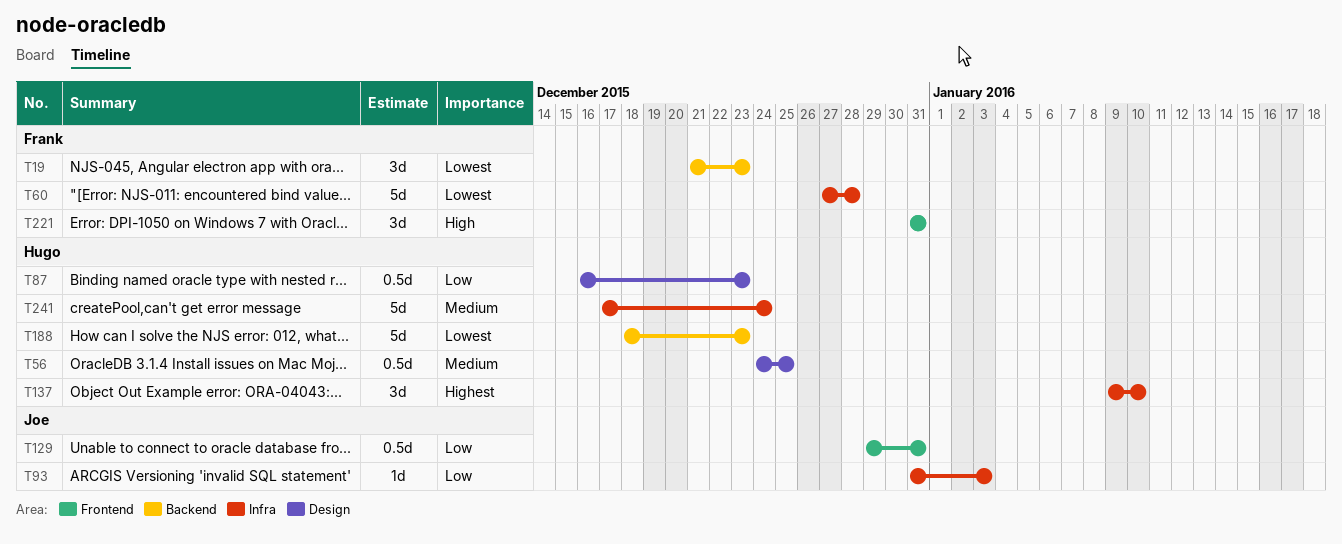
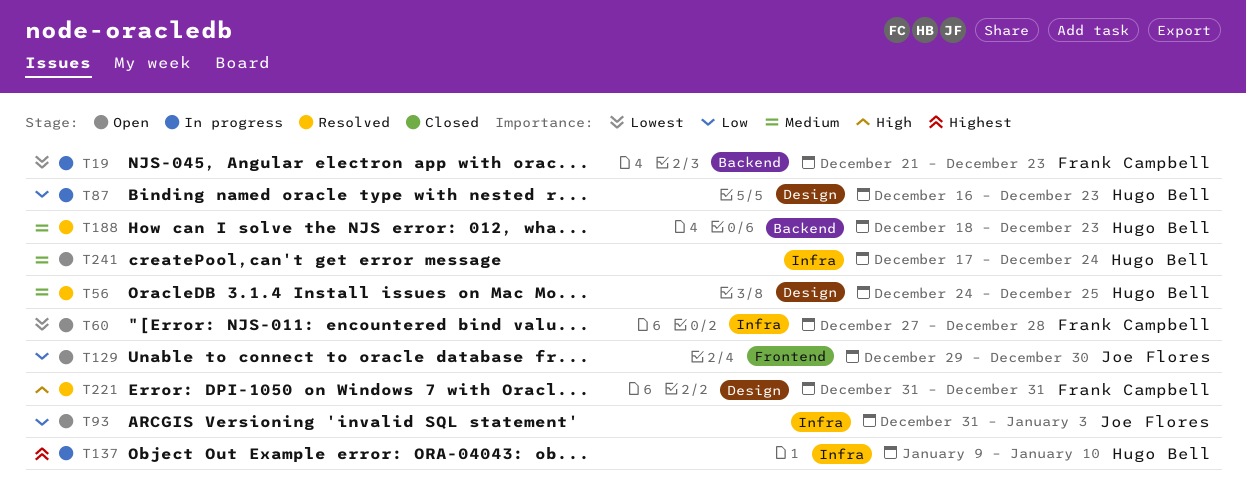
T129, due: Dec 31 -> Dec 30
T188, priority: Lowest -> Medium
T221, label: Frontend -> Design

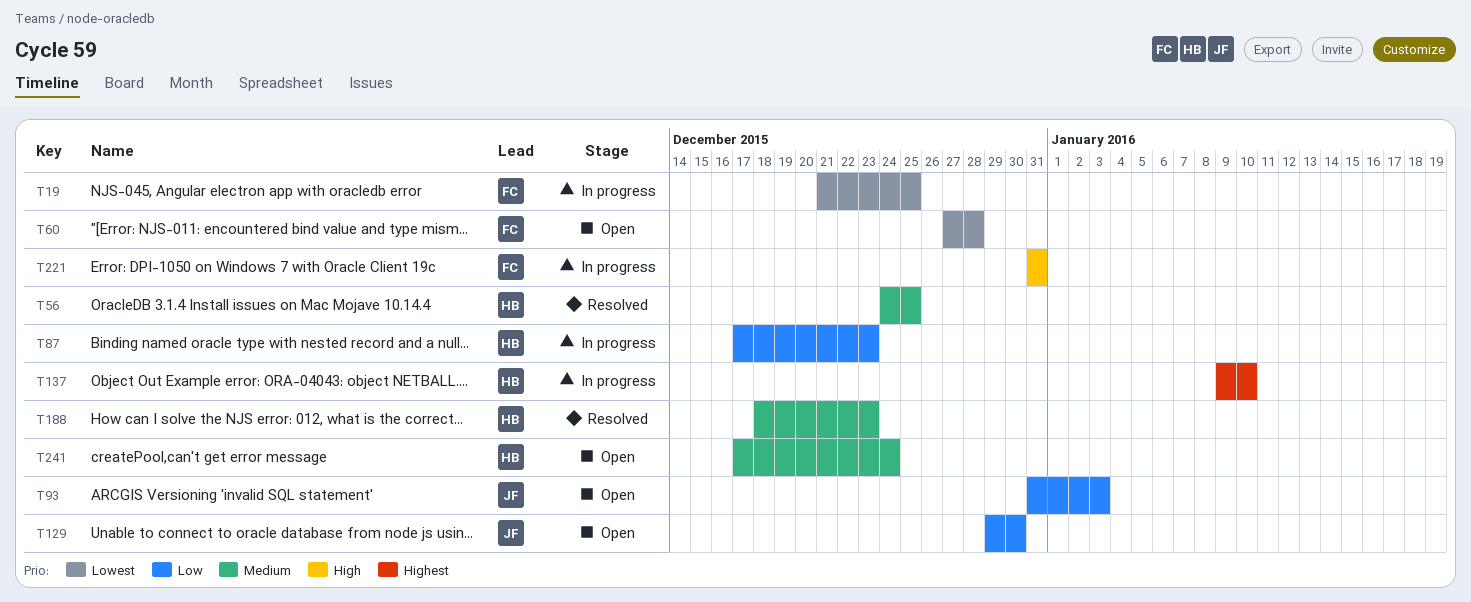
T19, due: Dec 23 -> Dec 25
T87, start: Dec 16 -> Dec 17
T221, status: Resolved -> In progress

